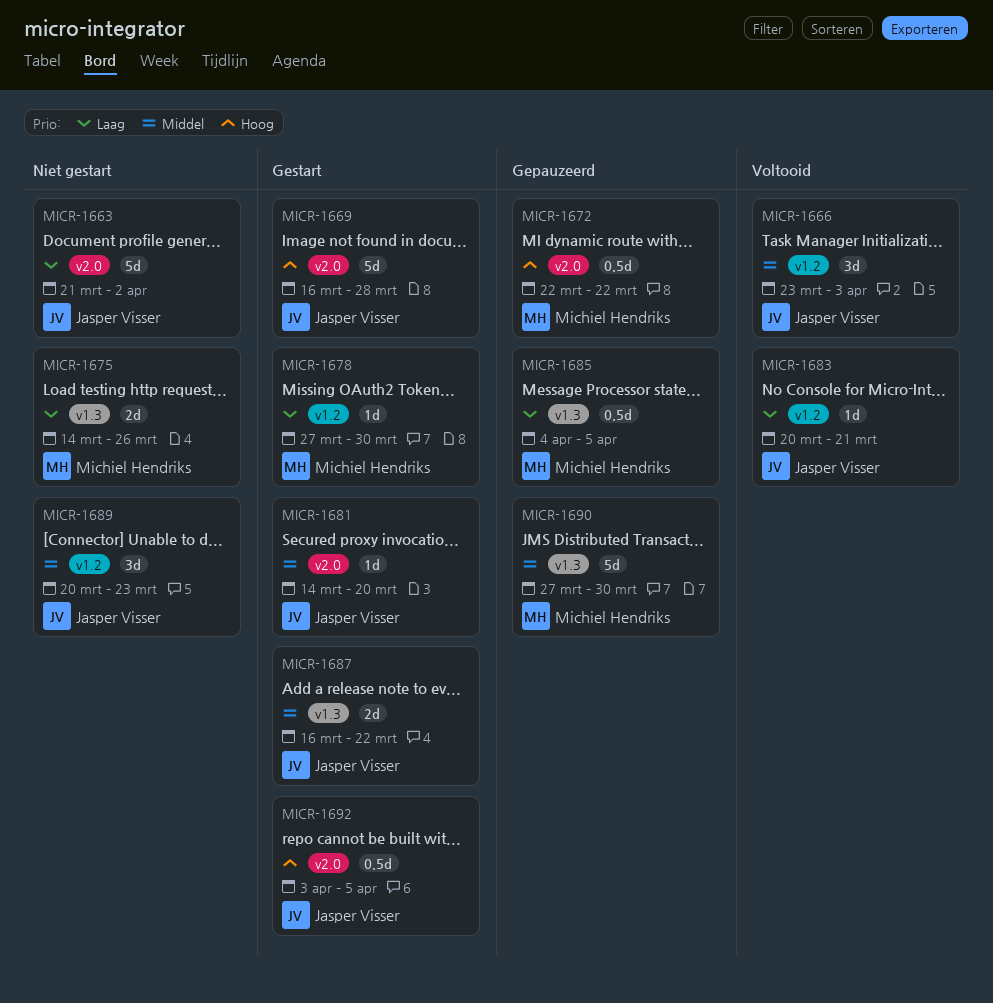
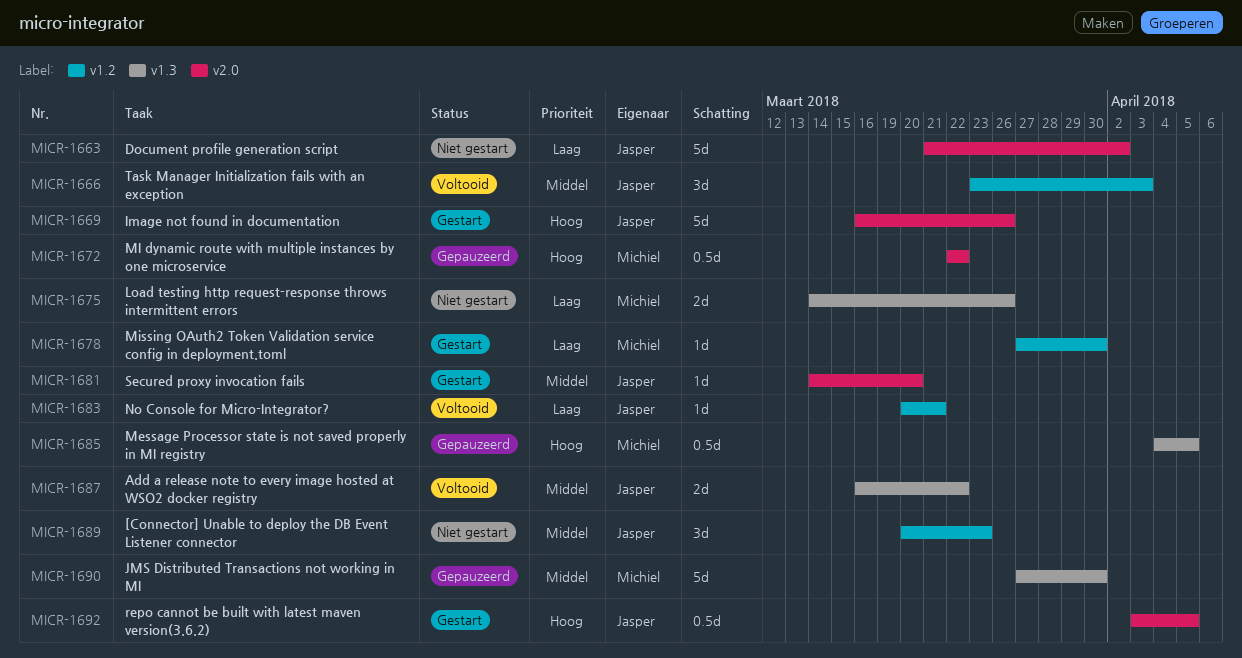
MICR-1669, due: Mar 28 -> Mar 26
MICR-1685, priority: Laag -> Hoog
MICR-1687, status: Gestart -> Voltooid

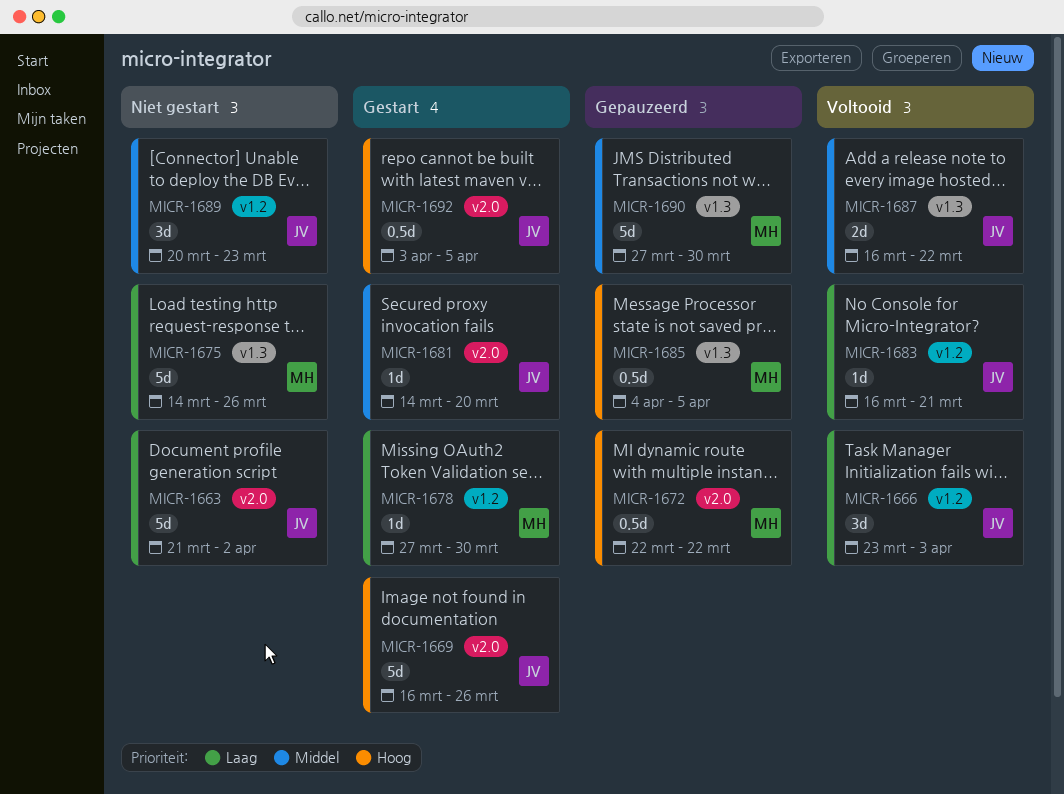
MICR-1666, priority: Middel -> Laag
MICR-1675, estimate: 2d -> 5d
MICR-1683, start: Mar 20 -> Mar 16

